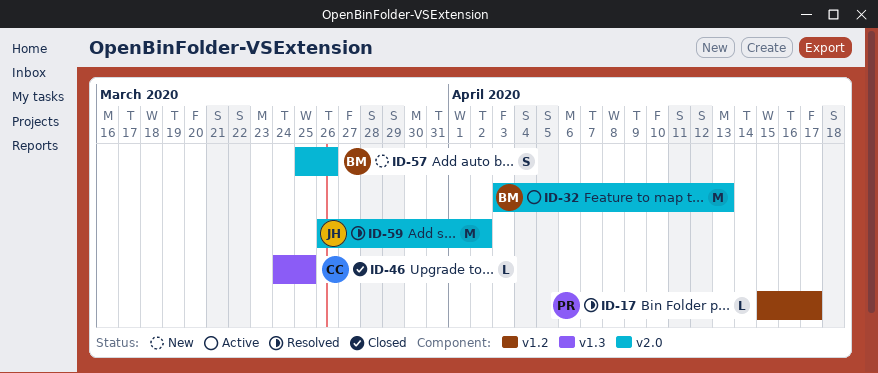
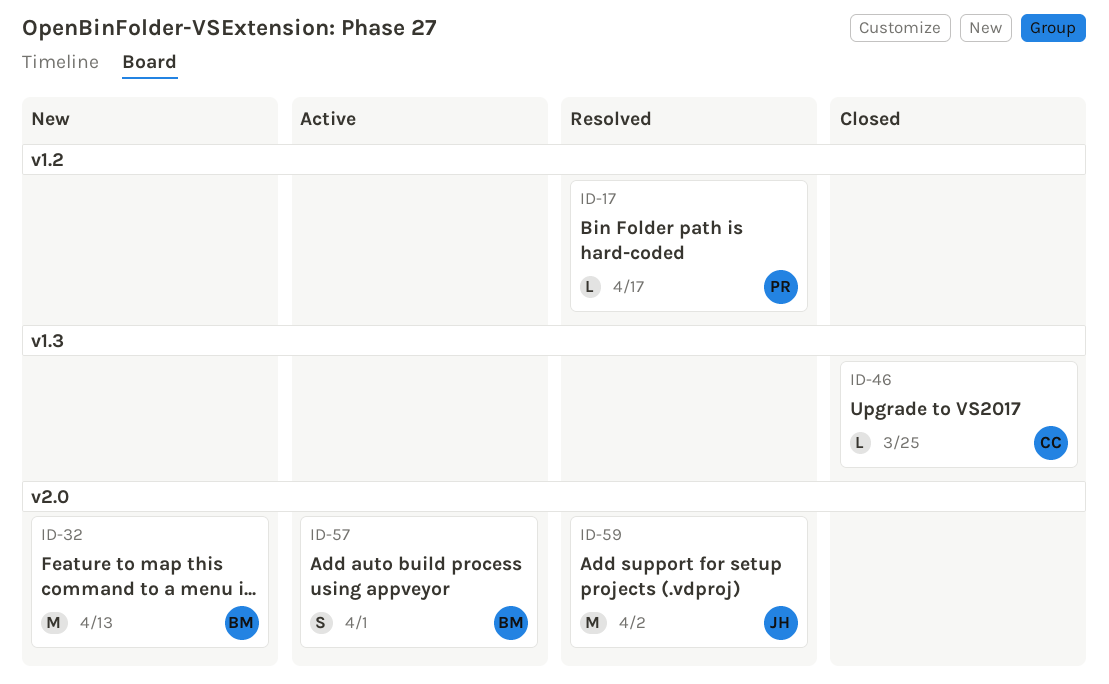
ID-32, status: Active -> New
ID-57, status: New -> Active
ID-57, due: Mar 26 -> Apr 1

